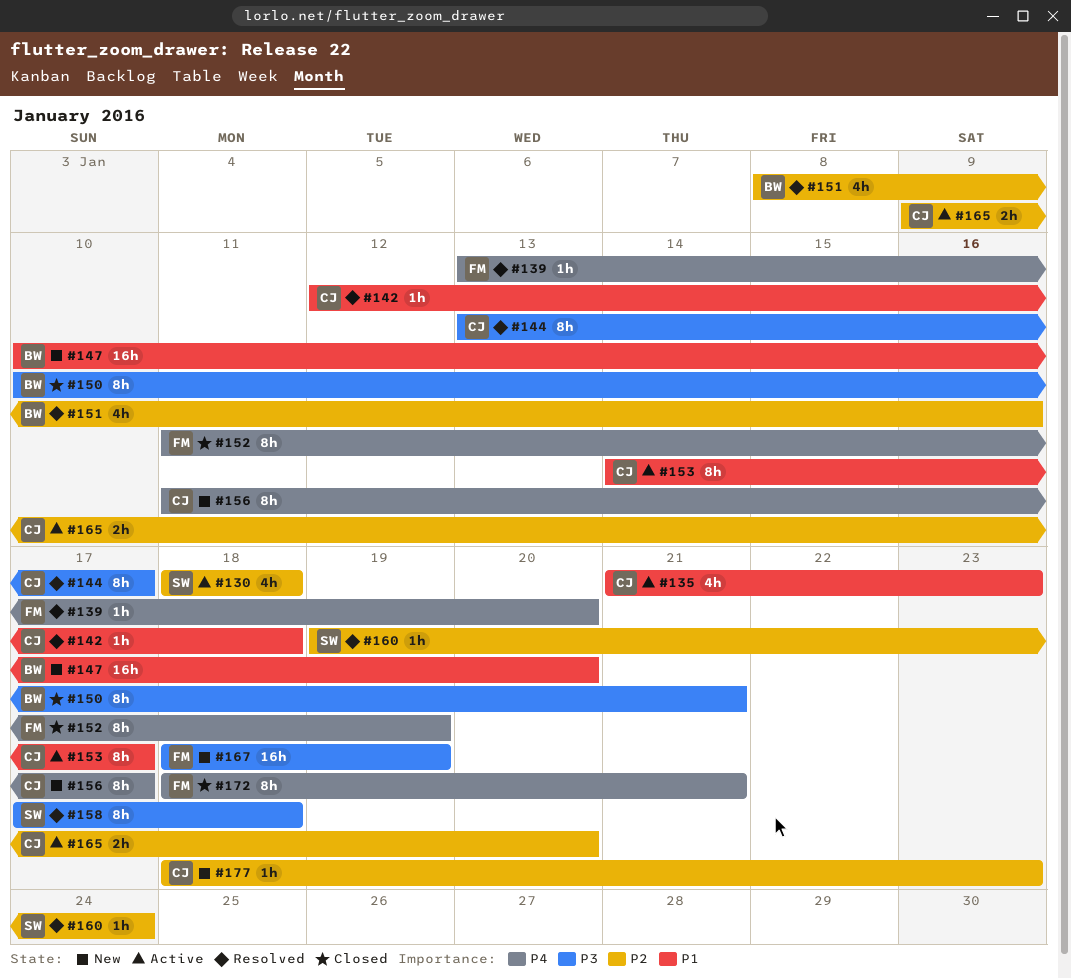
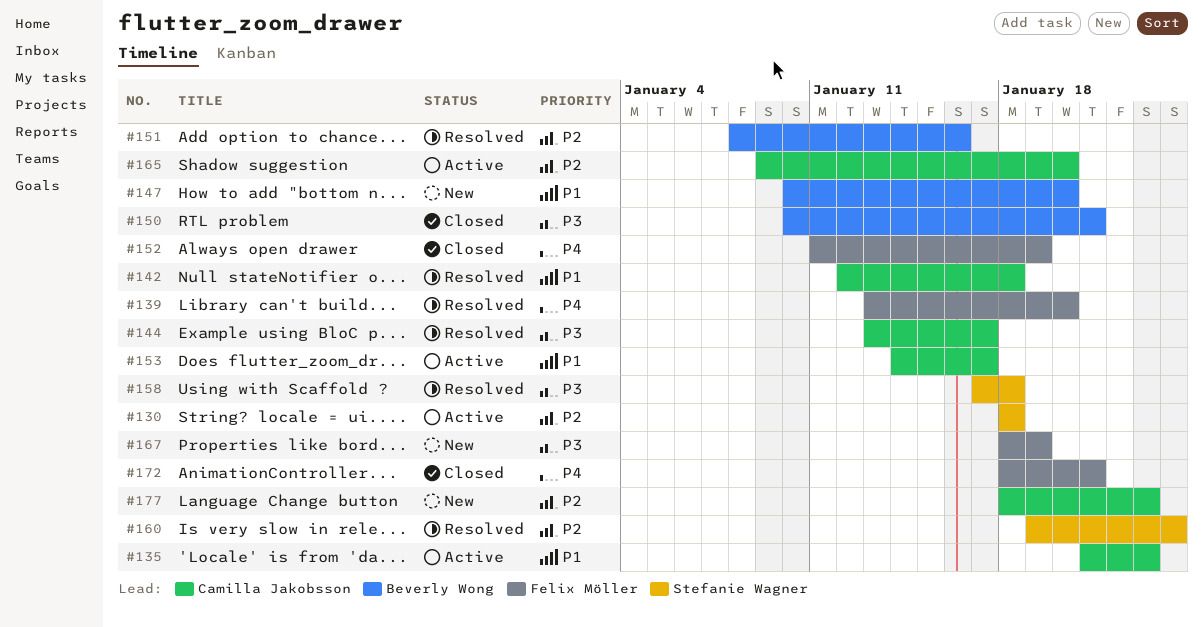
#156: present -> none

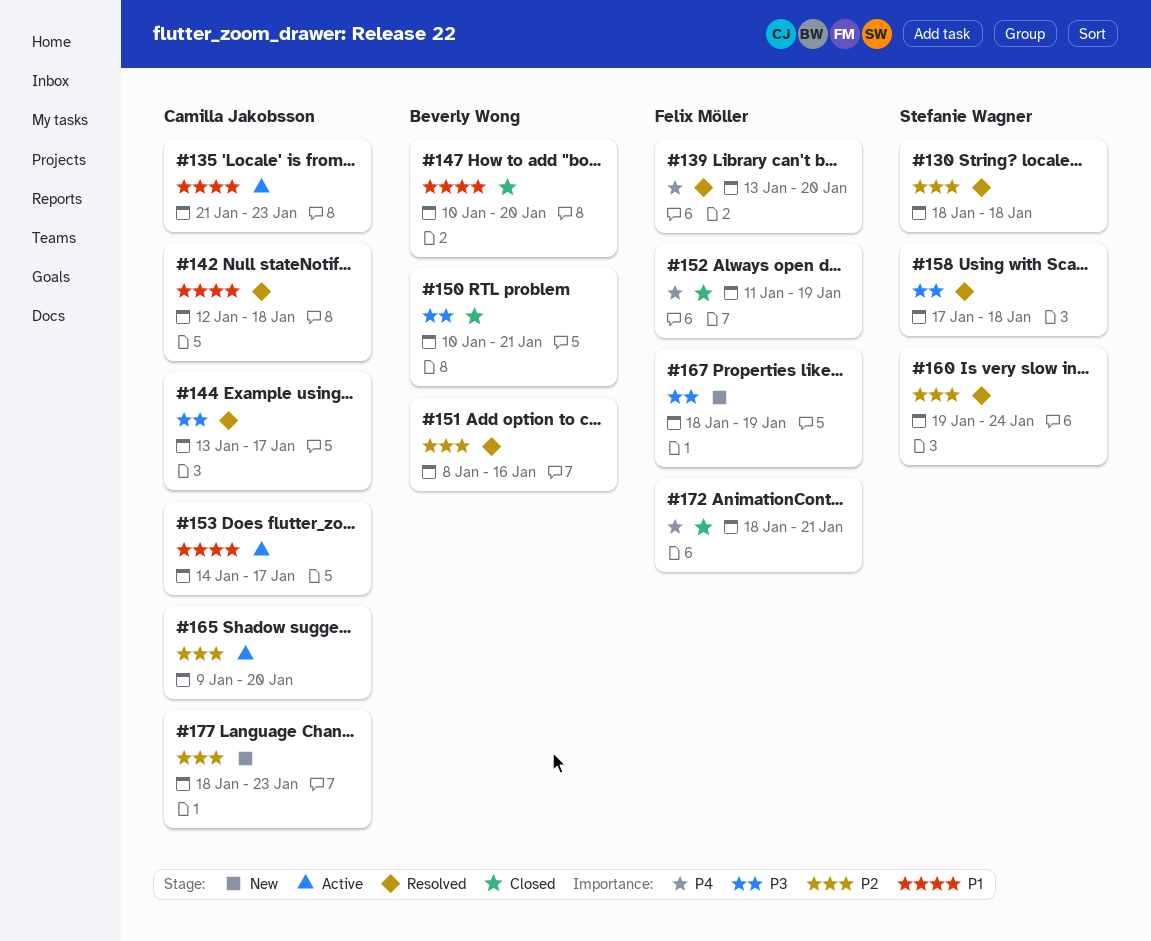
#130, status: Active -> Resolved
#147, status: New -> Closed

